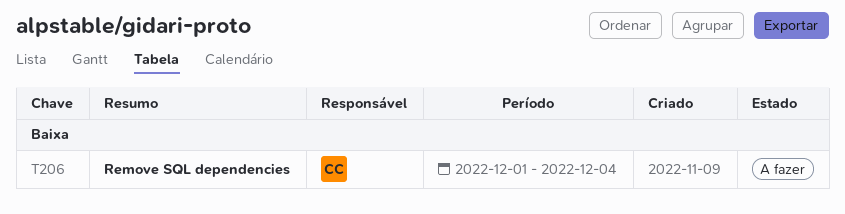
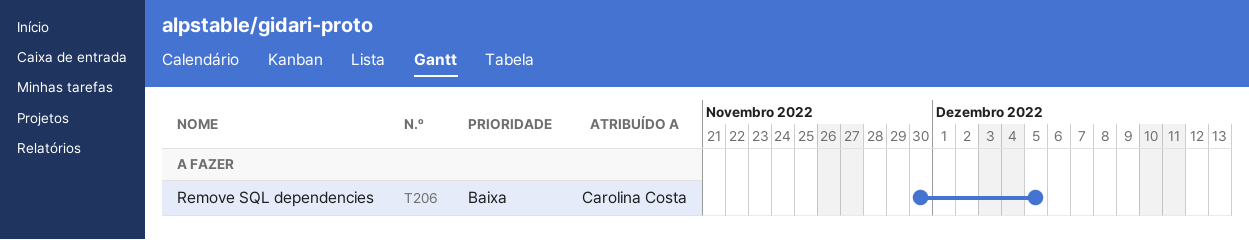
T206, start: Dec 1 -> Nov 30
T206, due: Dec 4 -> Dec 5

